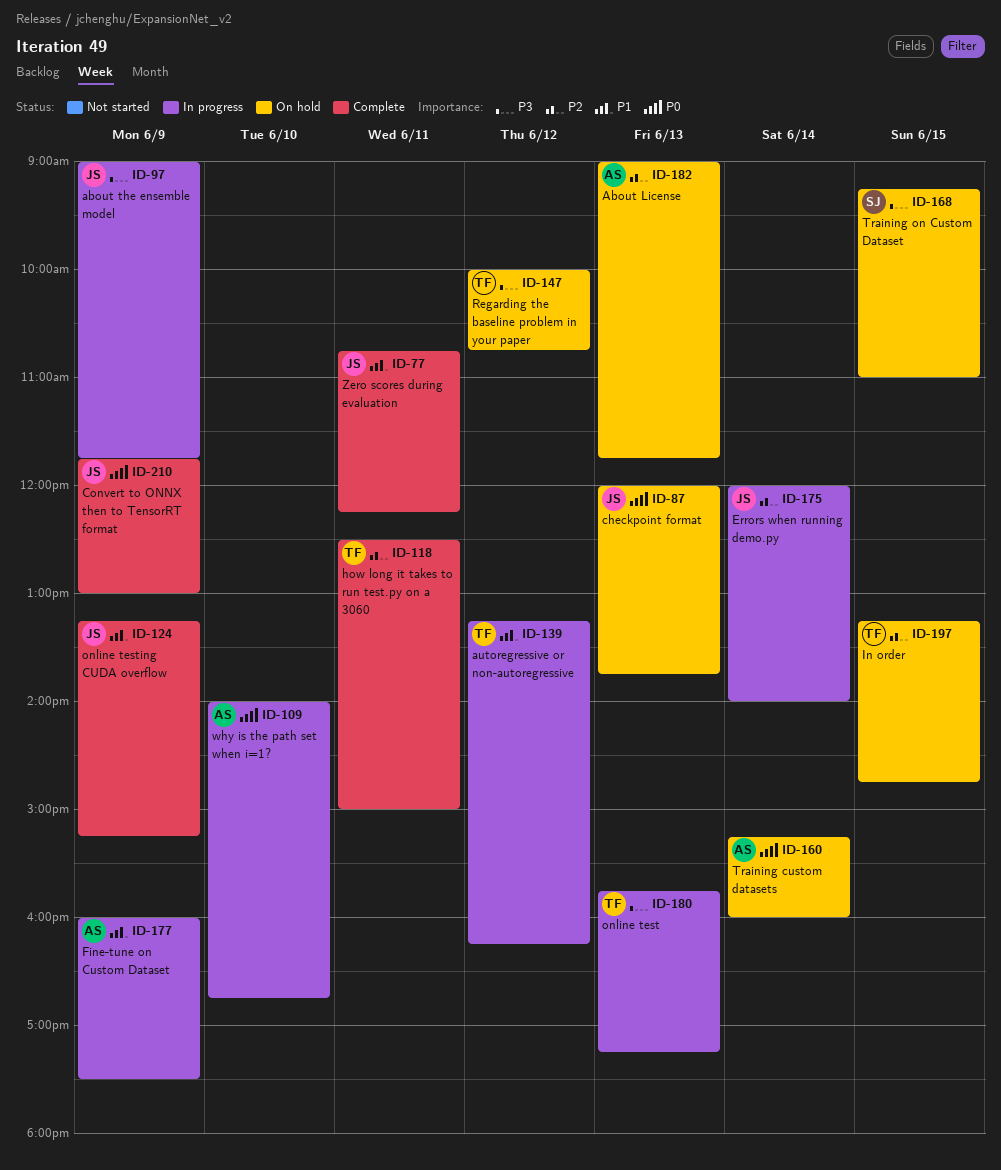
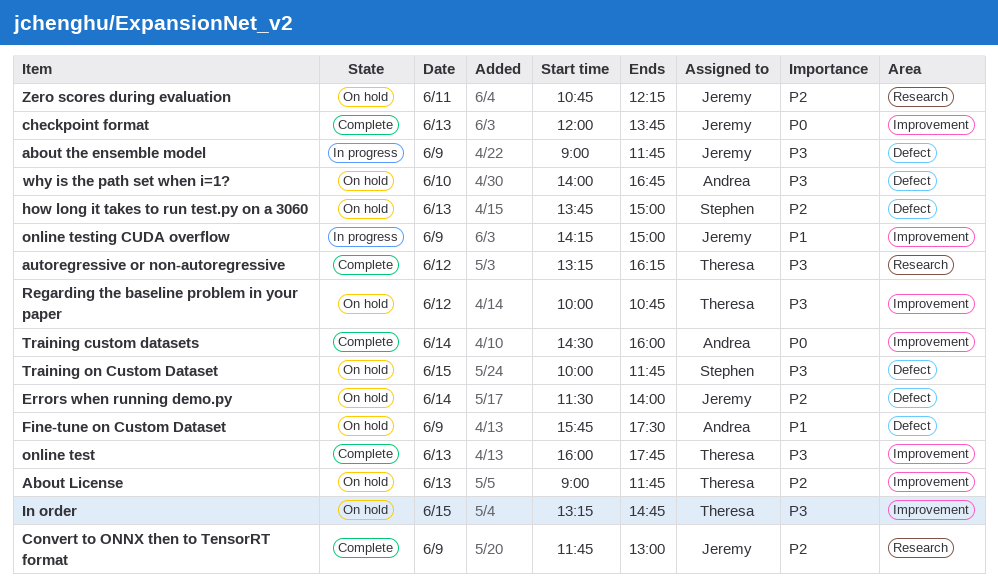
About License, owner: Andrea -> Theresa
autoregressive or non-autoregressive, status: In progress -> Complete
autoregressive or non-autoregressive, priority: P1 -> P3
checkpoint format, status: On hold -> Complete
Convert to ONNX then to TensorRT format, priority: P0 -> P2
Errors when running demo.py, status: In progress -> On hold
Errors when running demo.py, begins: 12:00 -> 11:30
Fine-tune on Custom Dataset, status: In progress -> On hold
Fine-tune on Custom Dataset, begins: 16:00 -> 15:45
how long it takes to run test.py on a 3060, status: Complete -> On hold
how long it takes to run test.py on a 3060, owner: Theresa -> Stephen
how long it takes to run test.py on a 3060, day: Jun 11 -> Jun 13
how long it takes to run test.py on a 3060, begins: 12:30 -> 13:45
In order, priority: P2 -> P3
online test, status: In progress -> Complete
online test, begins: 15:45 -> 16:00
online test, ends: 17:15 -> 17:45
online testing CUDA overflow, status: Complete -> In progress
online testing CUDA overflow, begins: 13:15 -> 14:15
online testing CUDA overflow, ends: 15:15 -> 15:00
Training custom datasets, status: On hold -> Complete
Training custom datasets, begins: 15:15 -> 14:30
Training on Custom Dataset, begins: 09:15 -> 10:00
Training on Custom Dataset, ends: 11:00 -> 11:45
why is the path set when i=1?, status: In progress -> On hold
why is the path set when i=1?, priority: P0 -> P3
Zero scores during evaluation, status: Complete -> On hold
Zero scores during evaluation, priority: P1 -> P2

